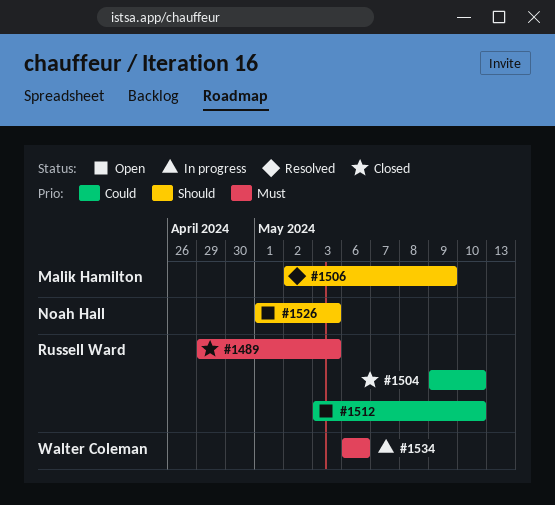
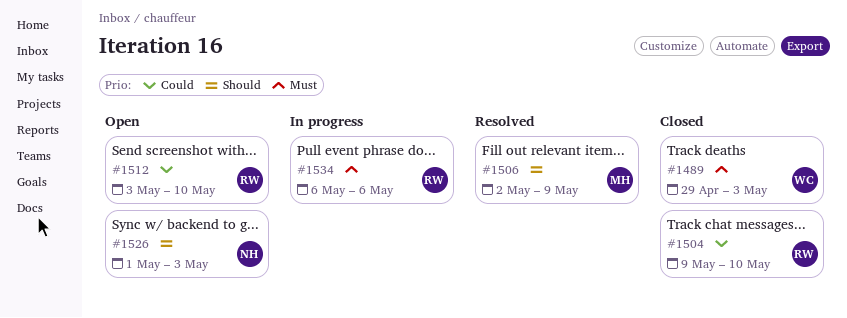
#1489, owner: Russell Ward -> Walter Coleman
#1534, owner: Walter Coleman -> Russell Ward

